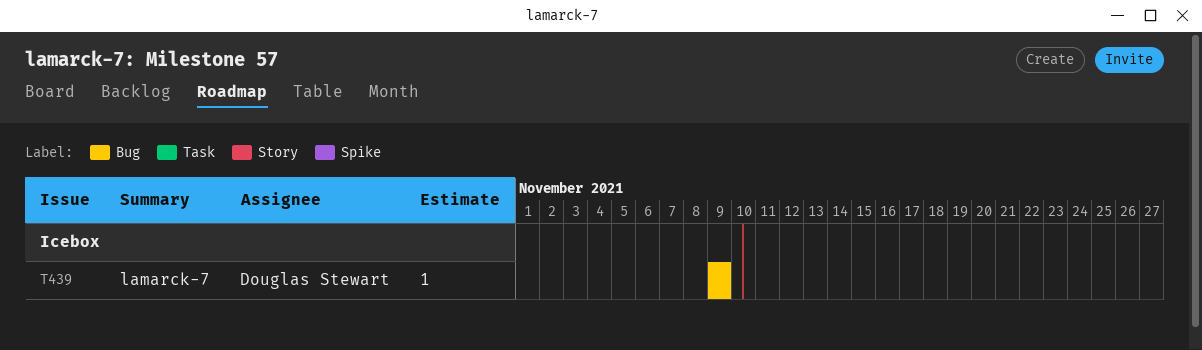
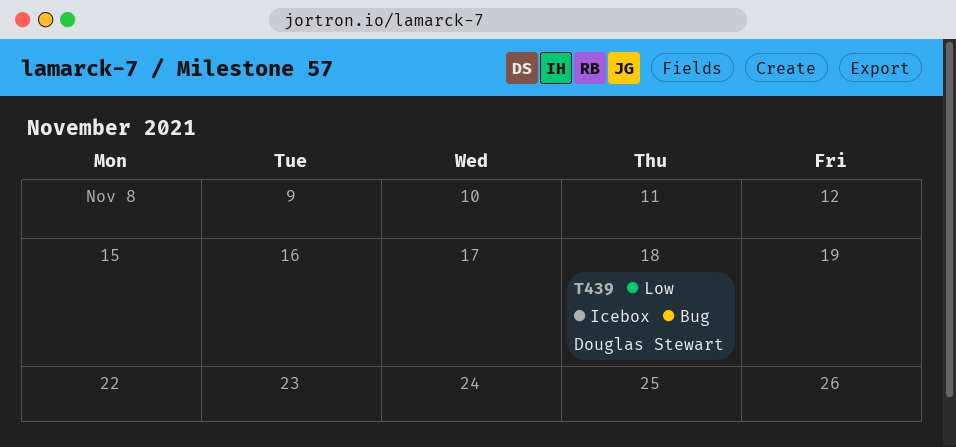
T439, due: Nov 9 -> Nov 18

